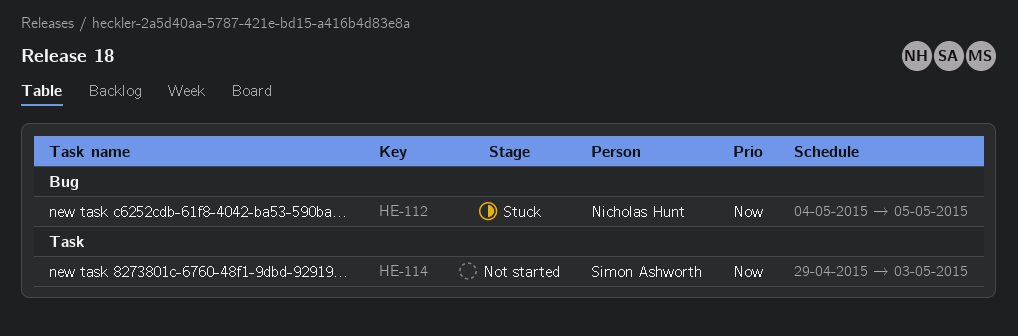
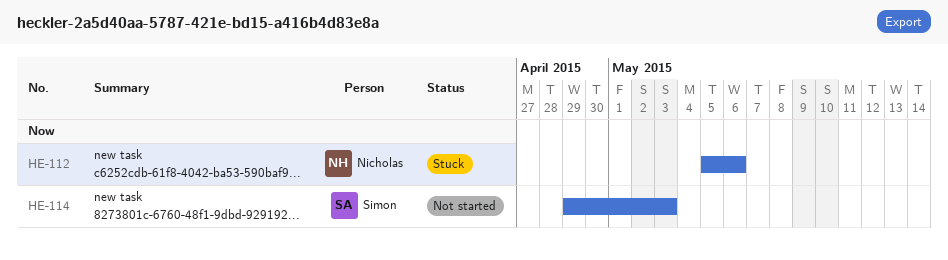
HE-112, start: May 4 -> May 5
HE-112, due: May 5 -> May 6

